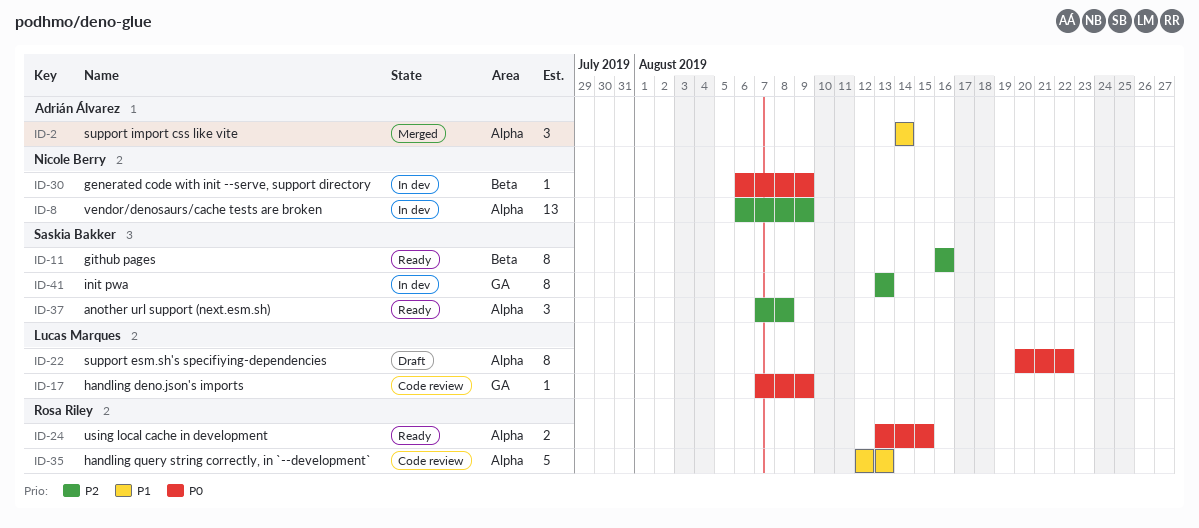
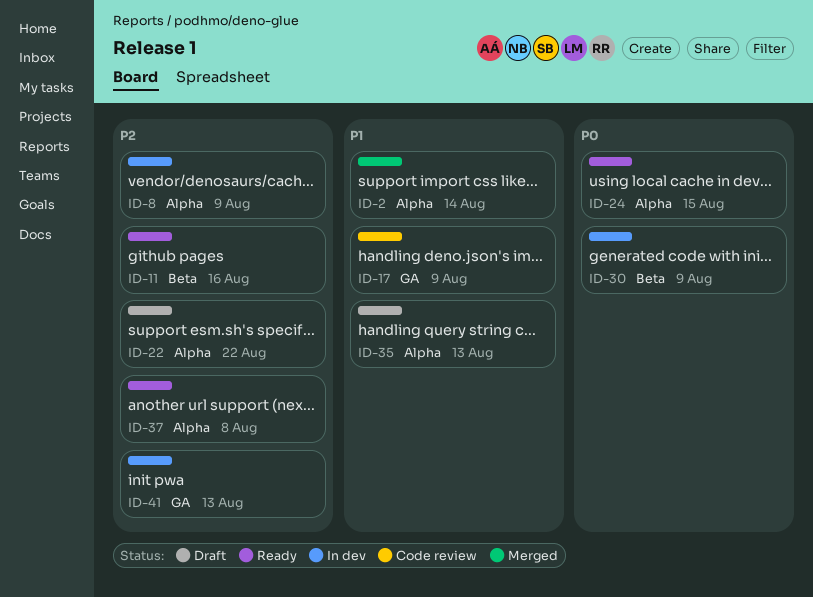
ID-17, priority: P0 -> P1
ID-22, priority: P0 -> P2
ID-35, status: Code review -> Draft

